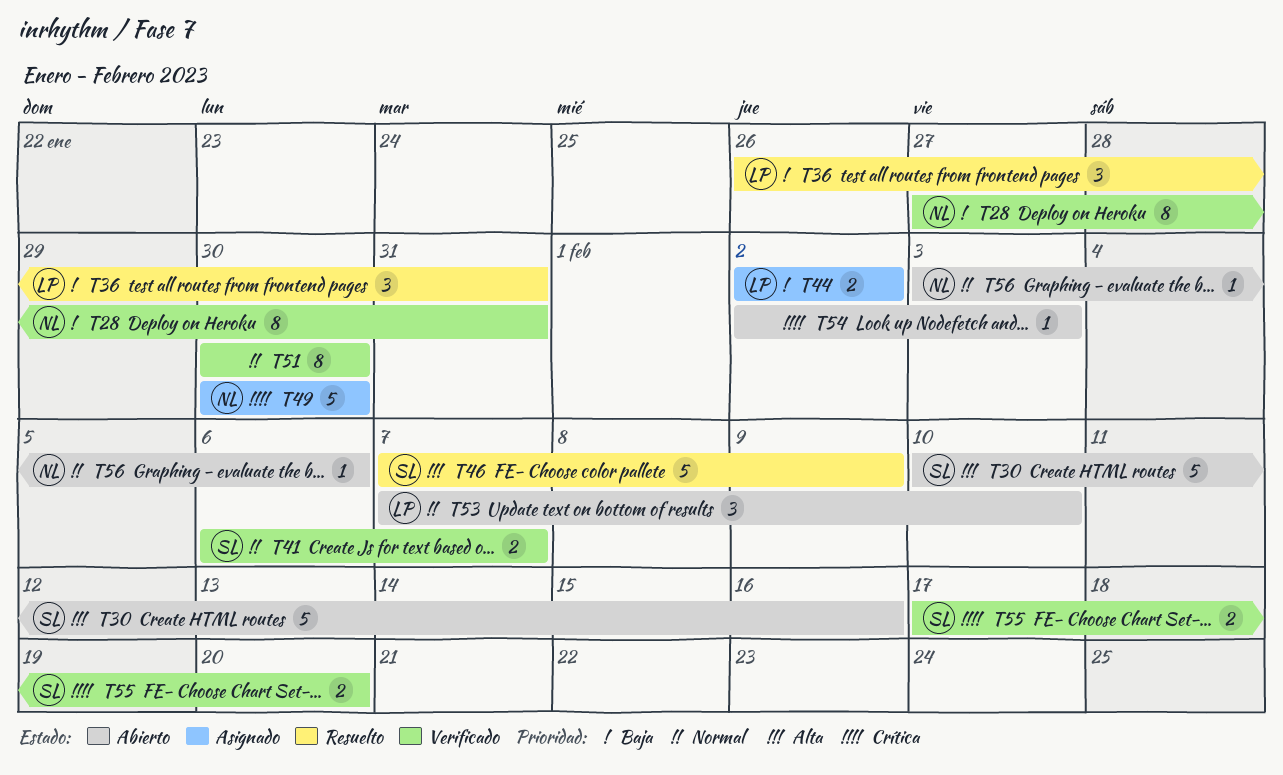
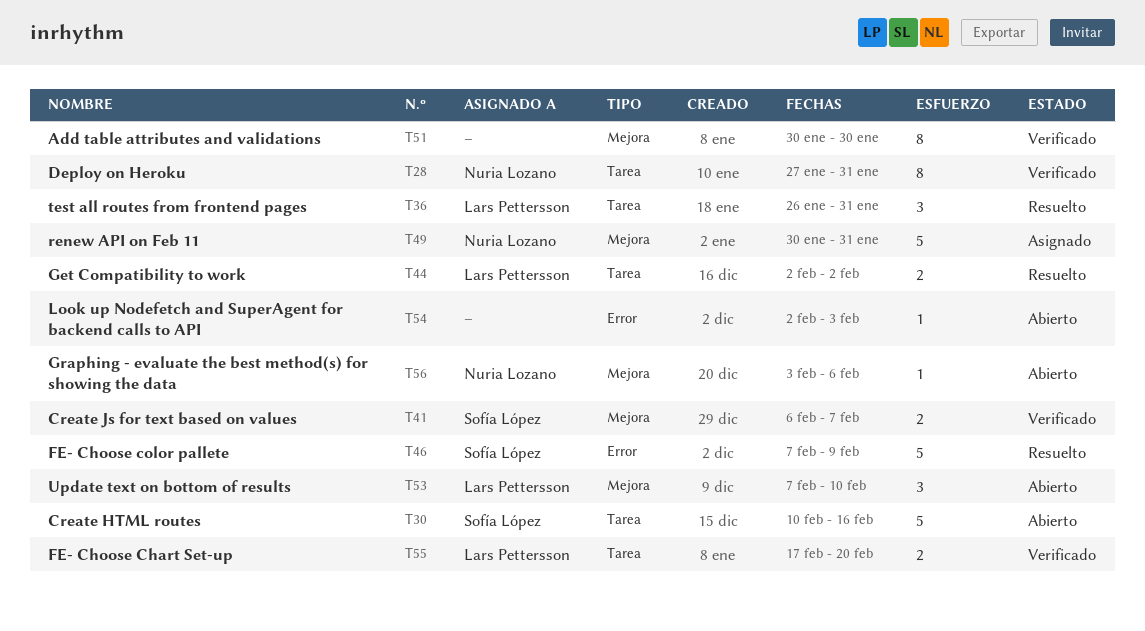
T44, status: Asignado -> Resuelto
T49, due: Jan 30 -> Jan 31
T55, owner: Sofía López -> Lars Pettersson

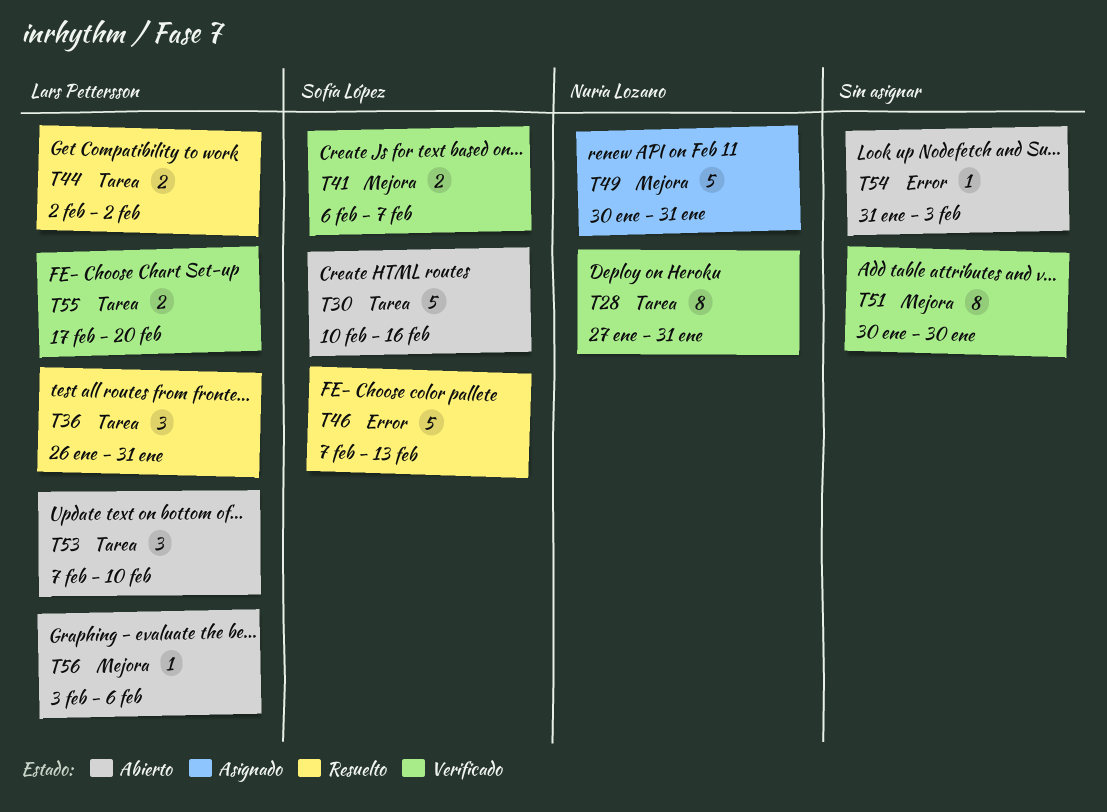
T46, due: Feb 9 -> Feb 13
T53, label: Mejora -> Tarea
T54, start: Feb 2 -> Jan 31
T56, owner: Nuria Lozano -> Lars Pettersson

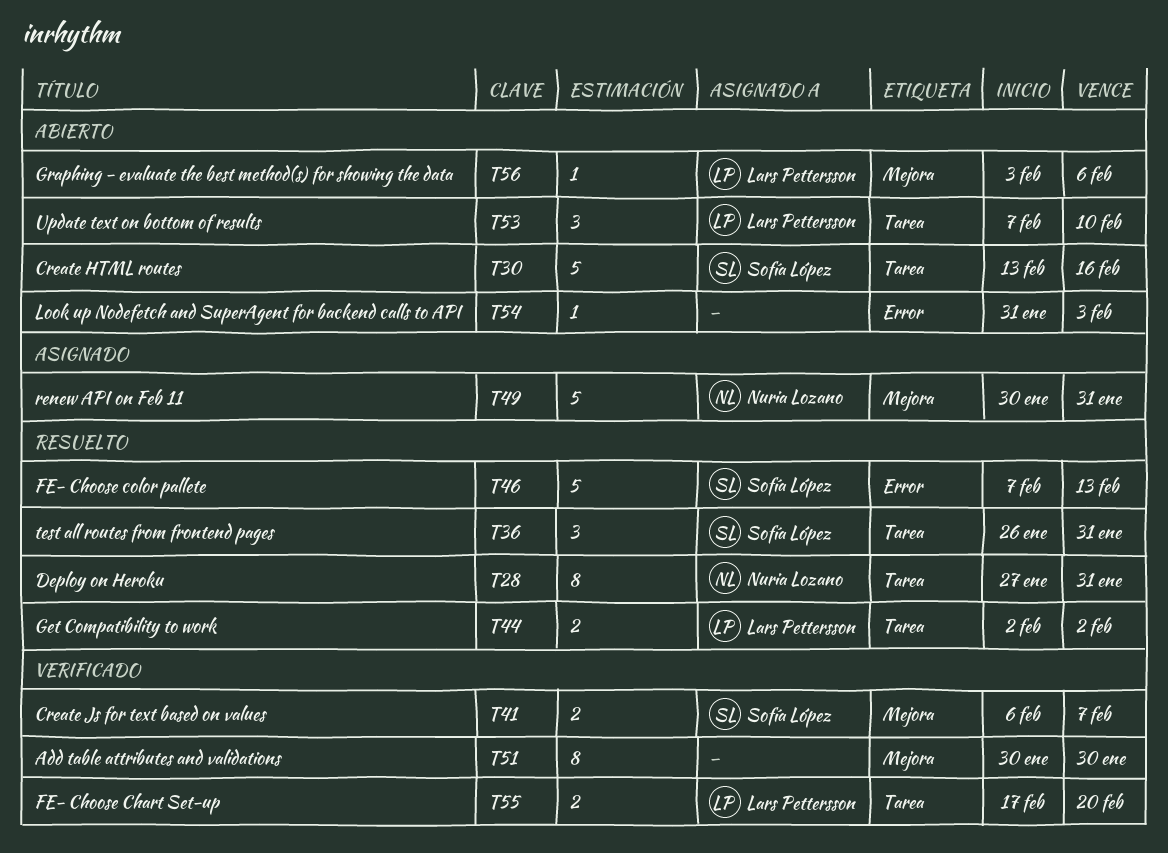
T28, status: Verificado -> Resuelto
T30, start: Feb 10 -> Feb 13
T36, owner: Lars Pettersson -> Sofía López

